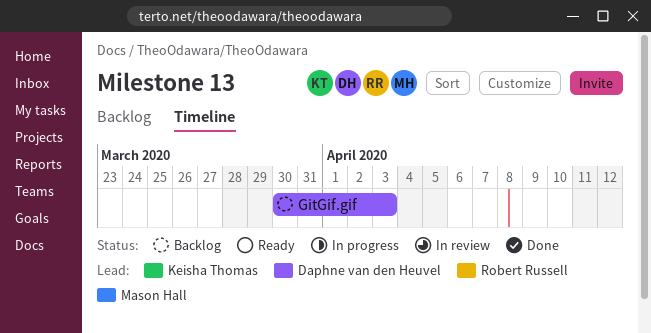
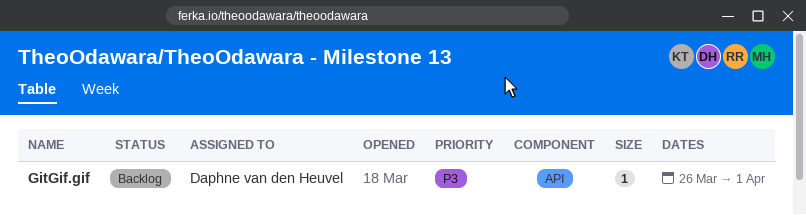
GitGif.gif, start: Mar 30 -> Mar 26
GitGif.gif, due: Apr 3 -> Apr 1

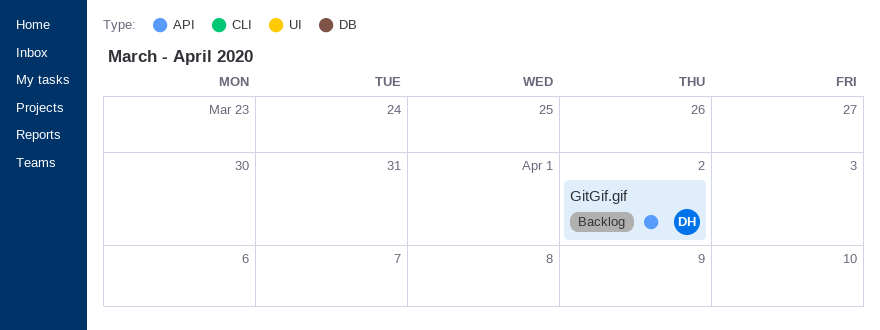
GitGif.gif, due: Apr 1 -> Apr 2

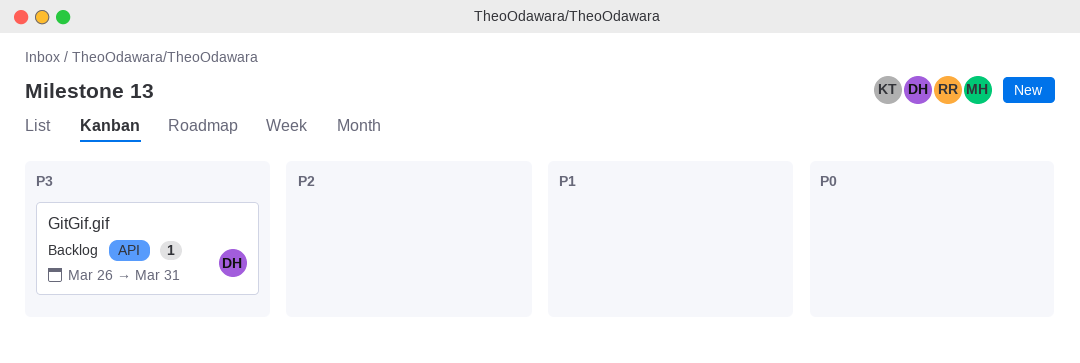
GitGif.gif, due: Apr 2 -> Mar 31

